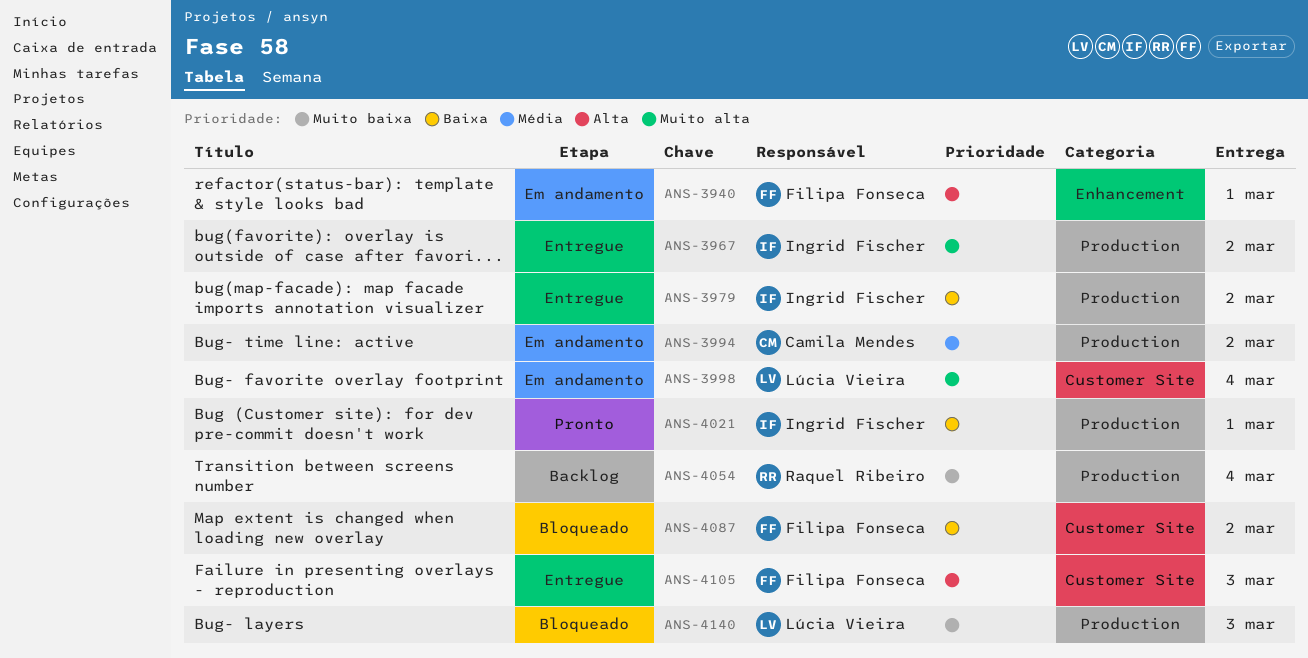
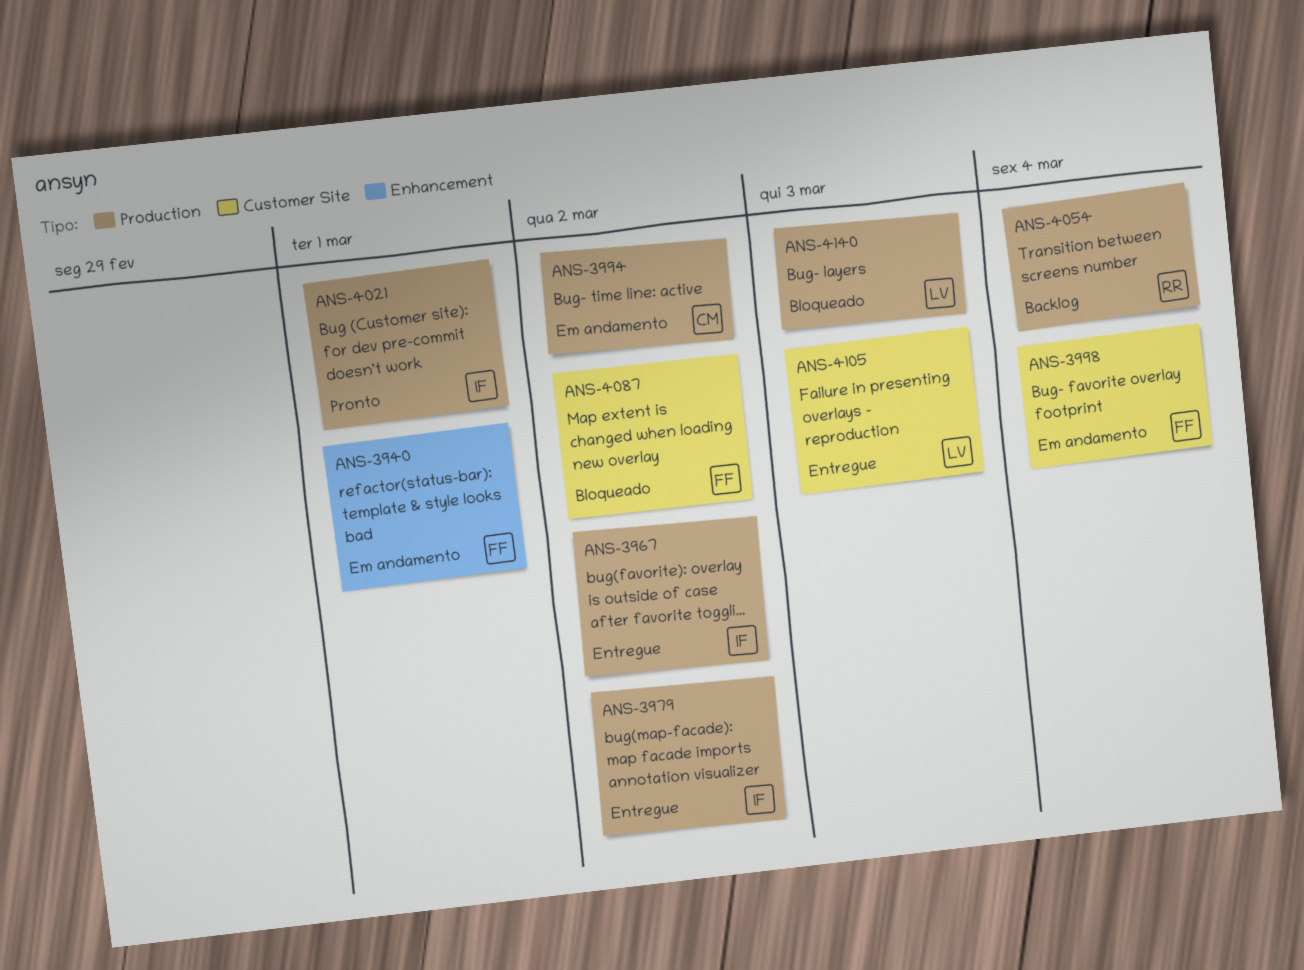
ANS-3998, owner: Lúcia Vieira -> Filipa Fonseca
ANS-4105, owner: Filipa Fonseca -> Lúcia Vieira

